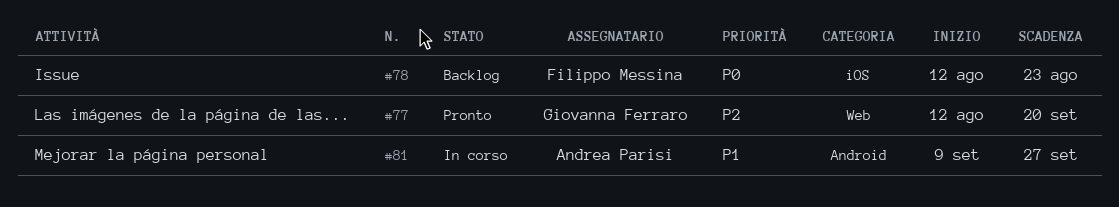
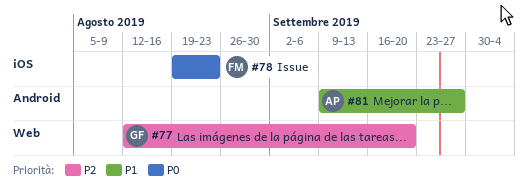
#78, start: Aug 12 -> Aug 19

